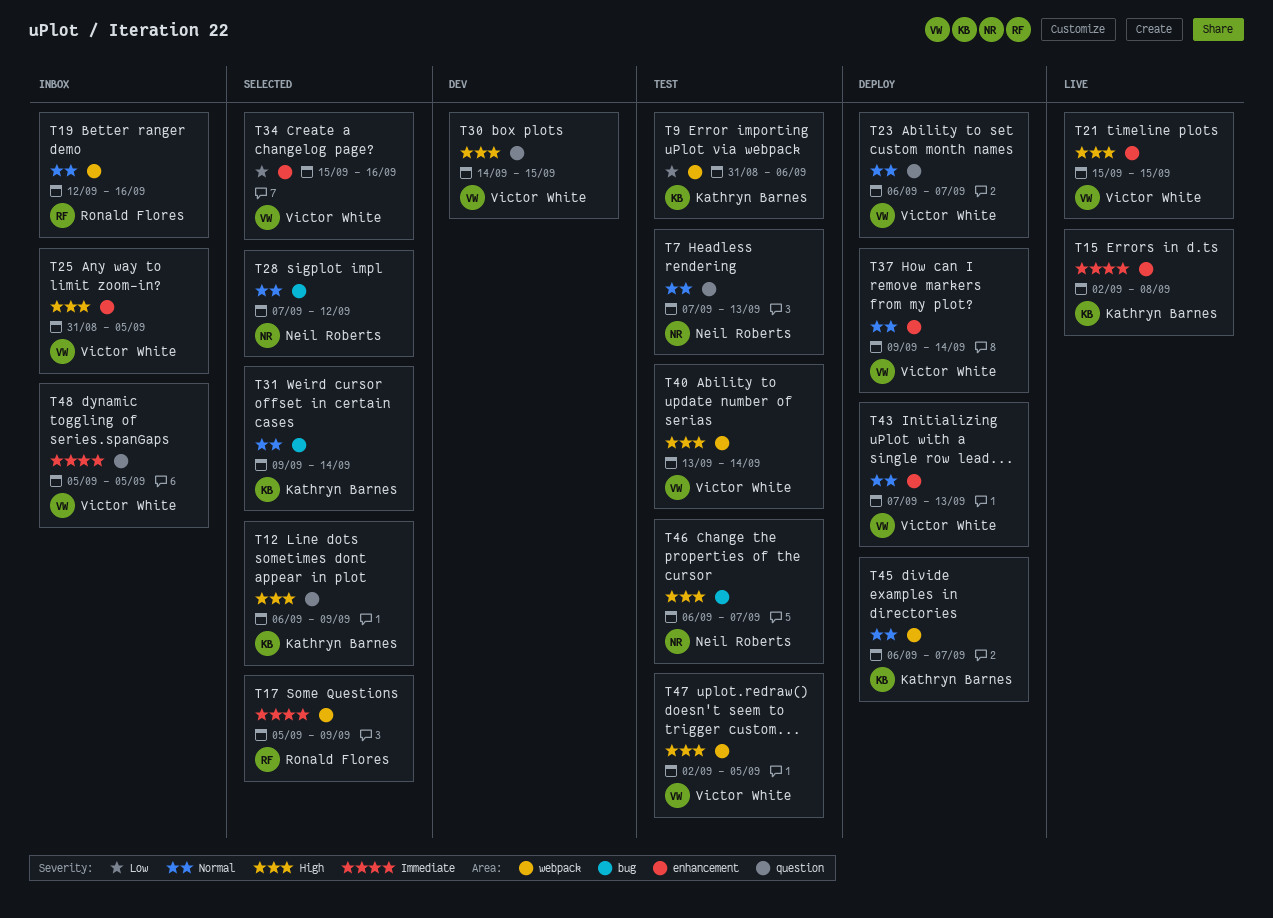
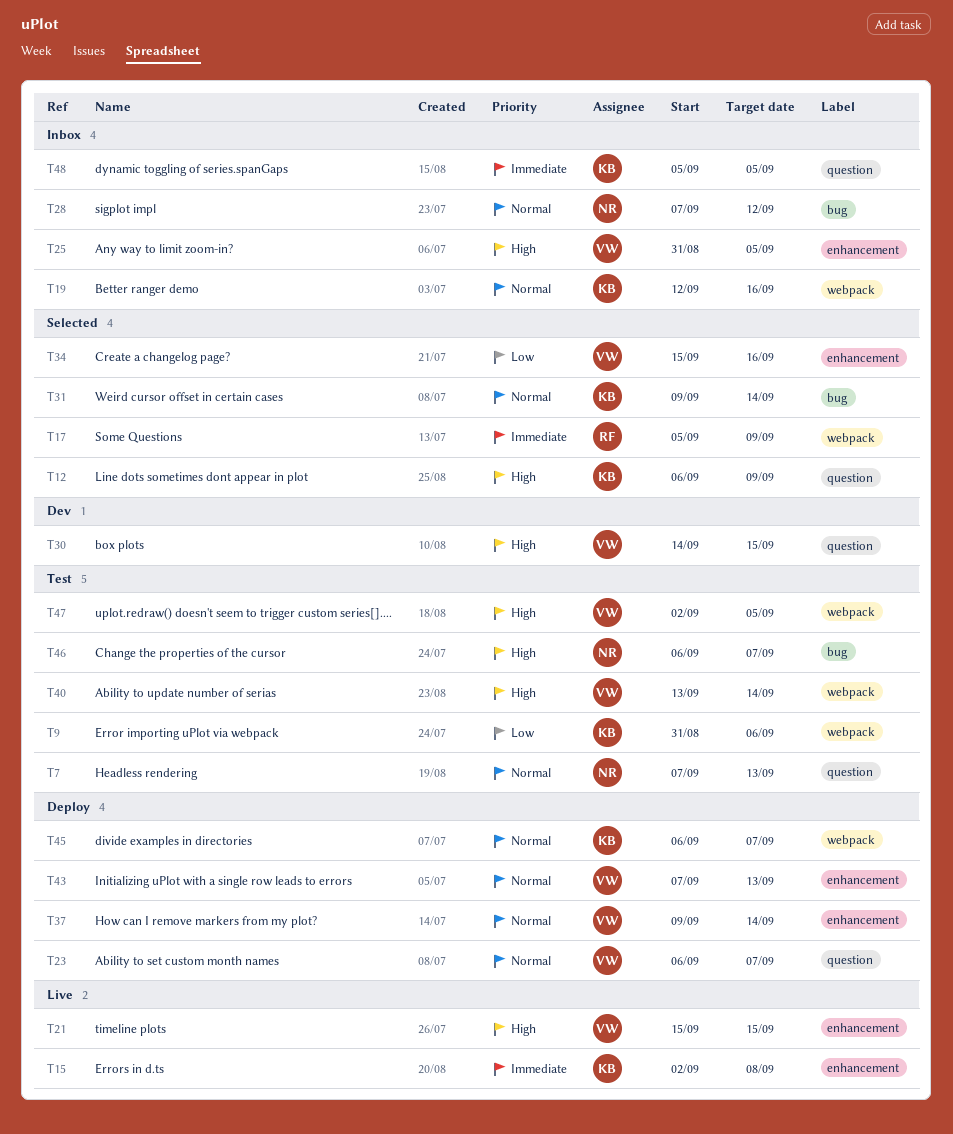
T19, owner: Ronald Flores -> Kathryn Barnes
T28, status: Selected -> Inbox
T48, owner: Victor White -> Kathryn Barnes

